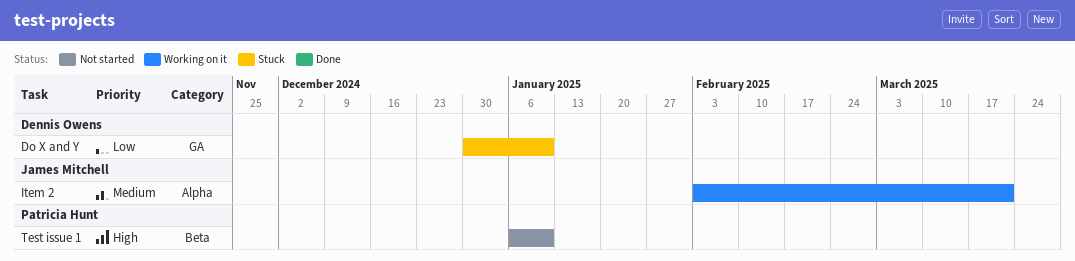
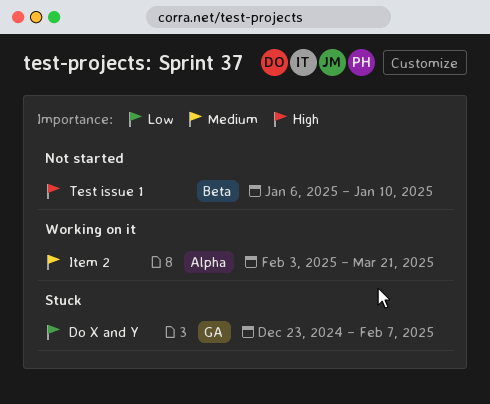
Do X and Y, start: Dec 30 -> Dec 23
Do X and Y, due: Jan 10 -> Feb 7

